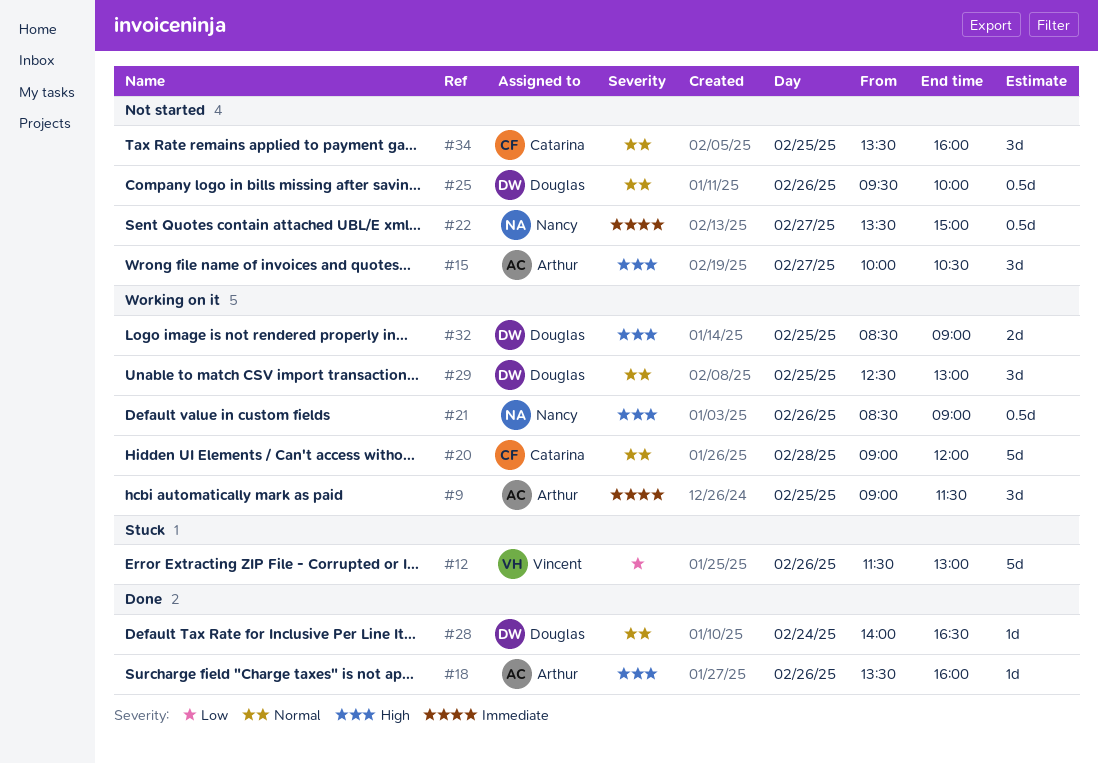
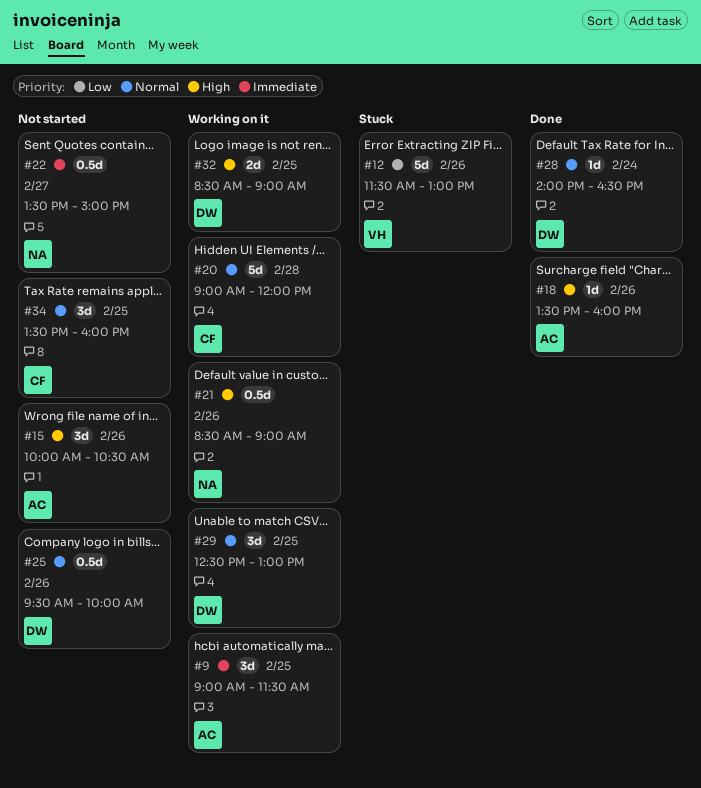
#15, day: Feb 27 -> Feb 26

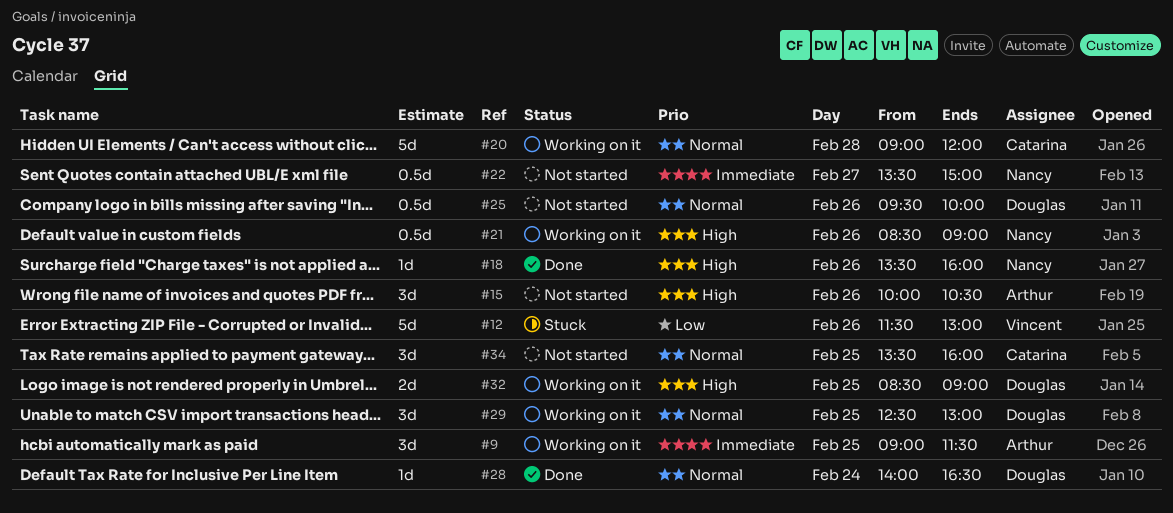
#18, owner: Arthur -> Nancy

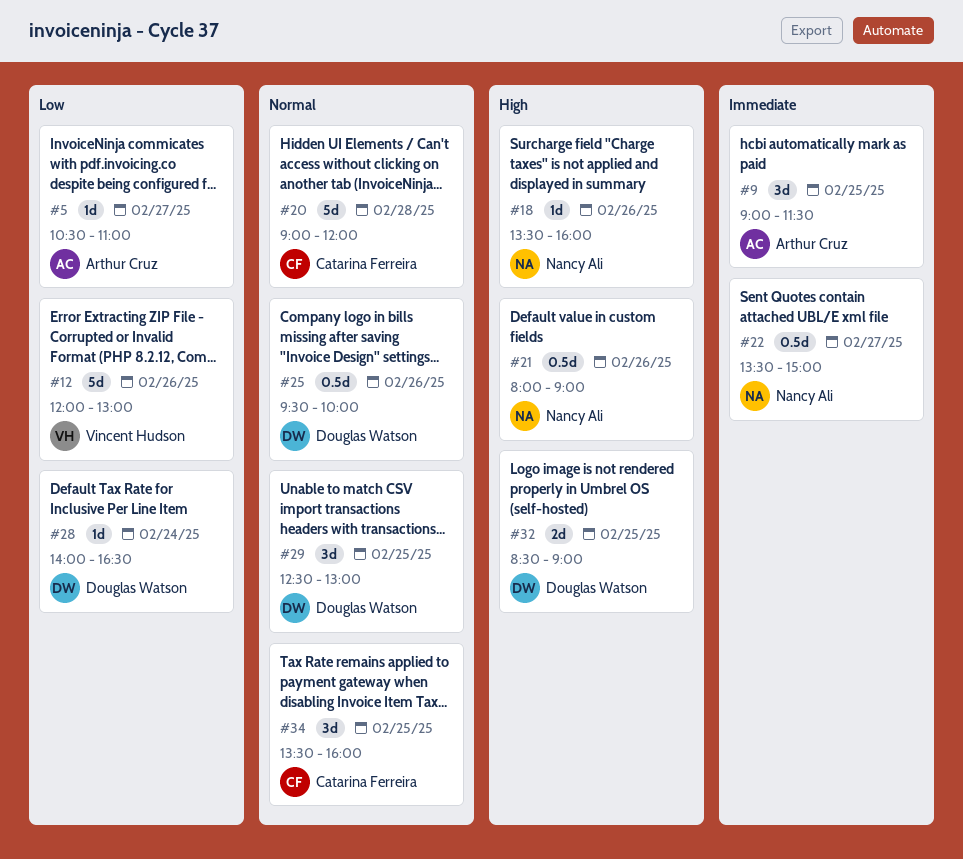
#5: none -> present
#12, begins: 11:30 -> 12:00
#15: present -> none
#21, begins: 08:30 -> 08:00
#28, priority: Normal -> Low

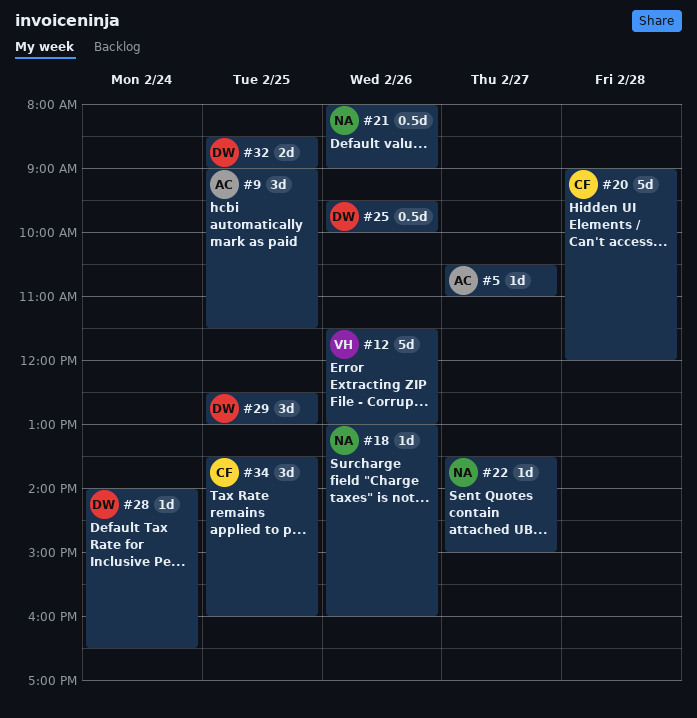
#12, begins: 12:00 -> 11:30
#18, begins: 13:30 -> 13:00
#22, estimate: 0.5d -> 1d

